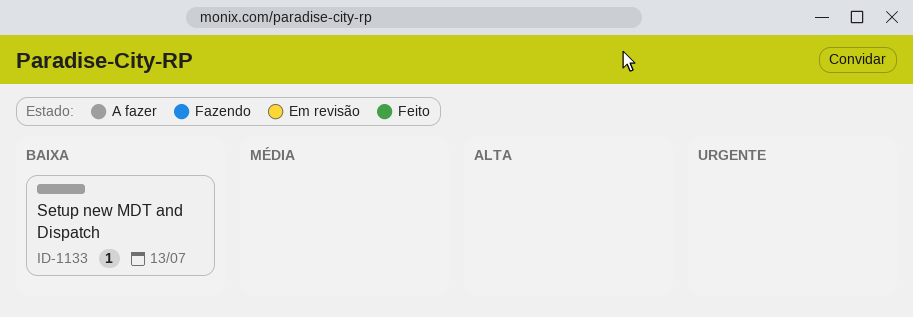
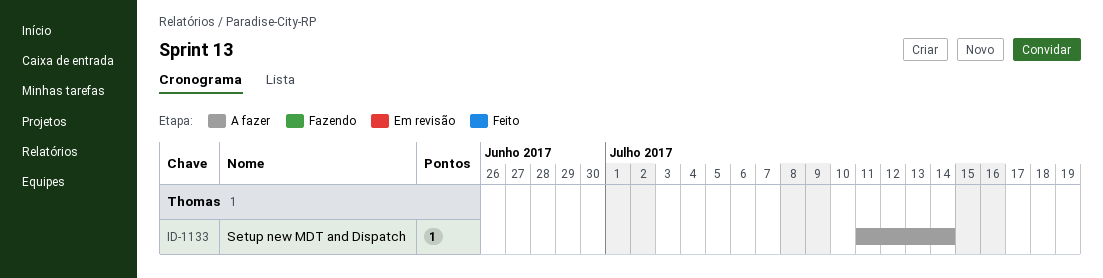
ID-1133, due: Jul 13 -> Jul 14

